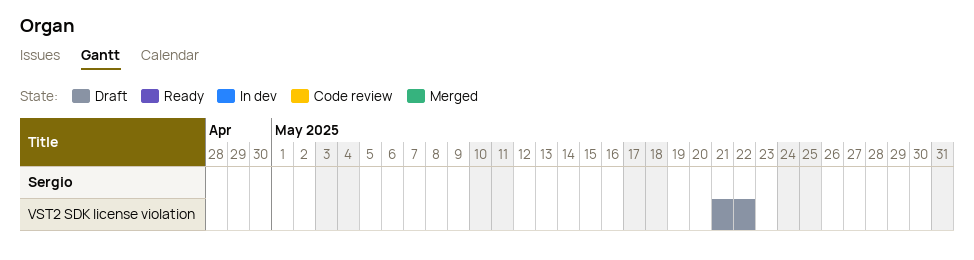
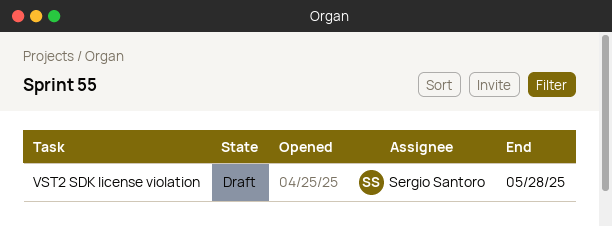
VST2 SDK license violation, due: May 22 -> May 28

